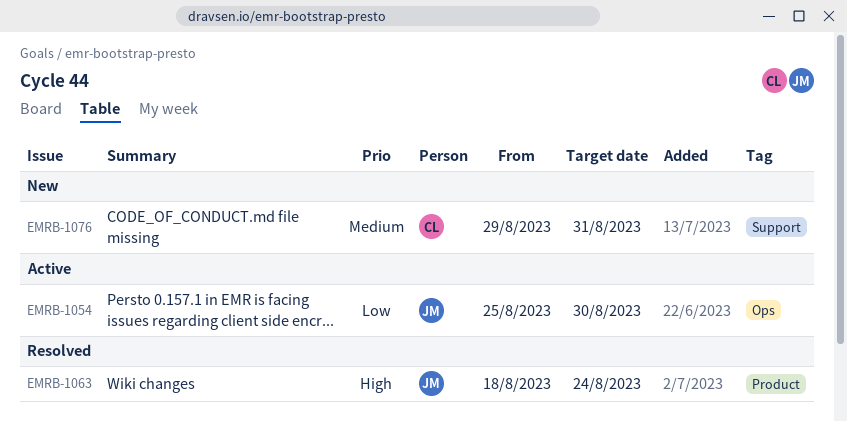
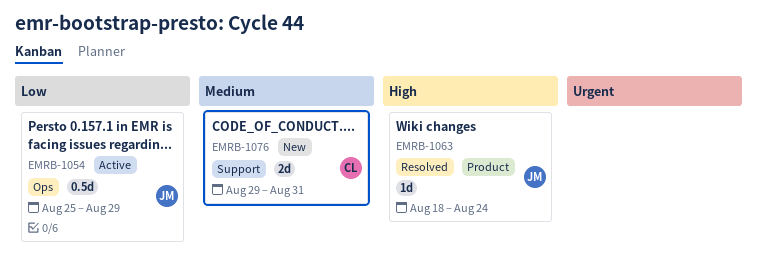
EMRB-1054, due: Aug 30 -> Aug 29

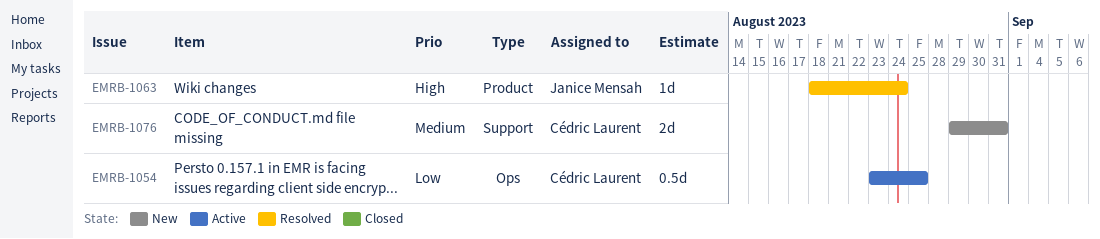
EMRB-1054, owner: Janice Mensah -> Cédric Laurent
EMRB-1054, start: Aug 25 -> Aug 23
EMRB-1054, due: Aug 29 -> Aug 25

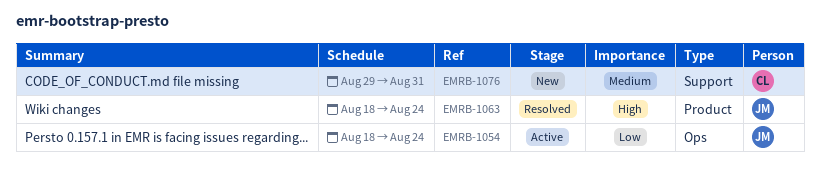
EMRB-1054, owner: Cédric Laurent -> Janice Mensah
EMRB-1054, start: Aug 23 -> Aug 18
EMRB-1054, due: Aug 25 -> Aug 24

